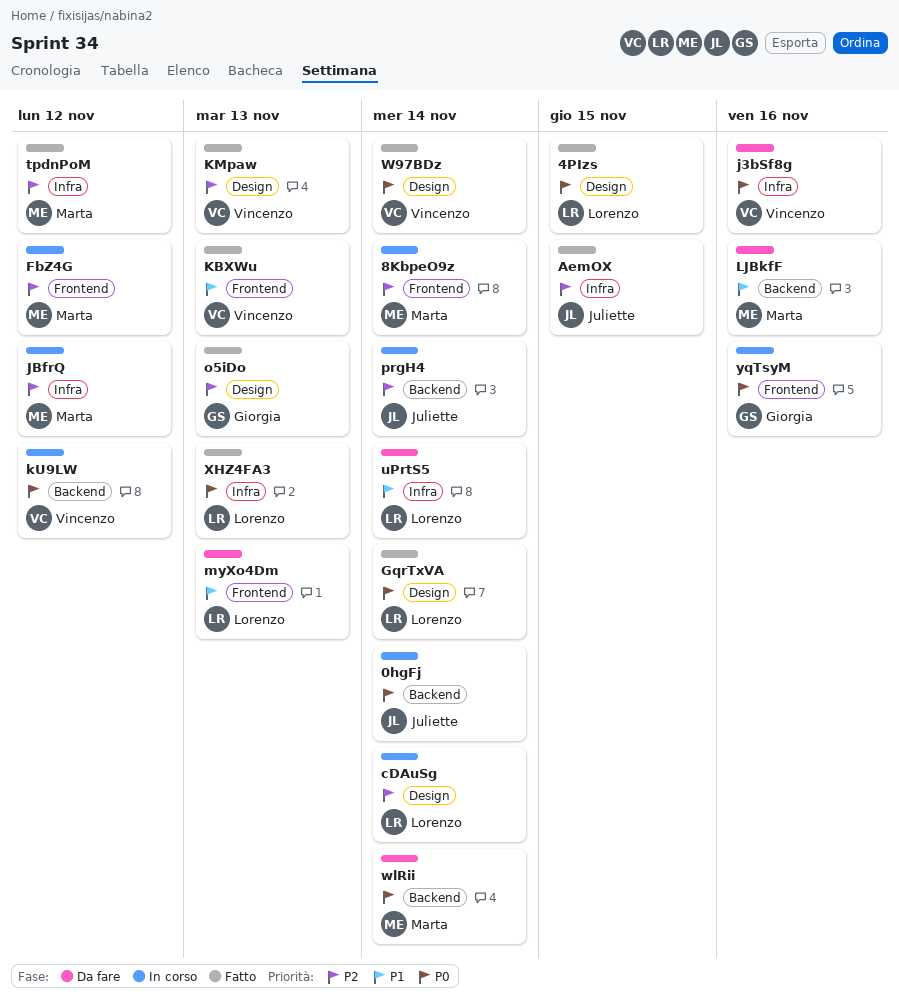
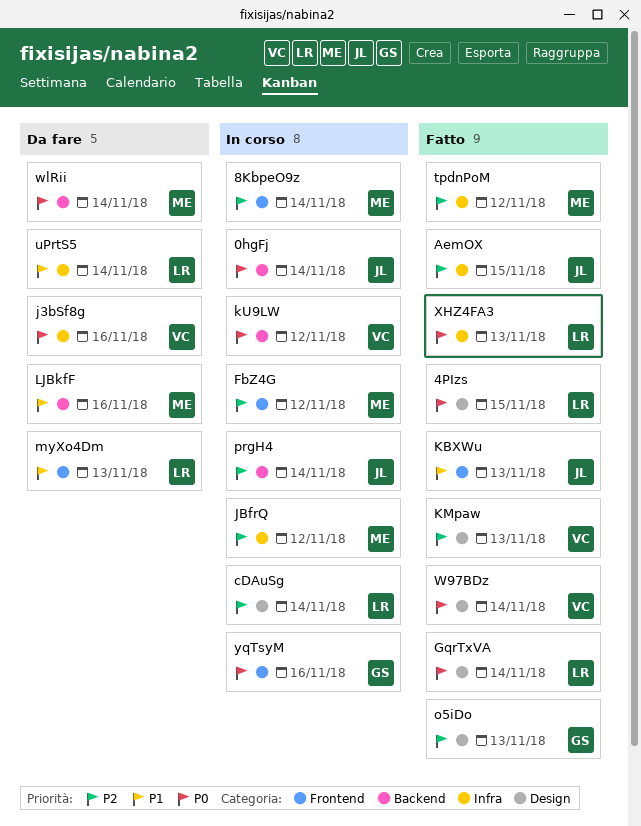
KBXWu, owner: Vincenzo -> Juliette

